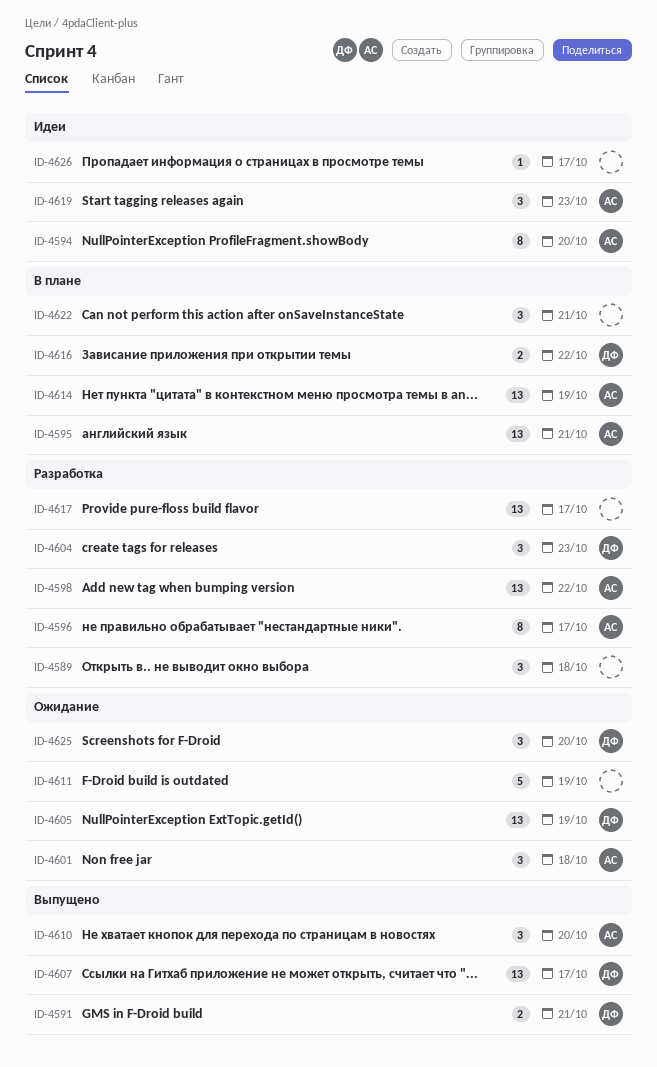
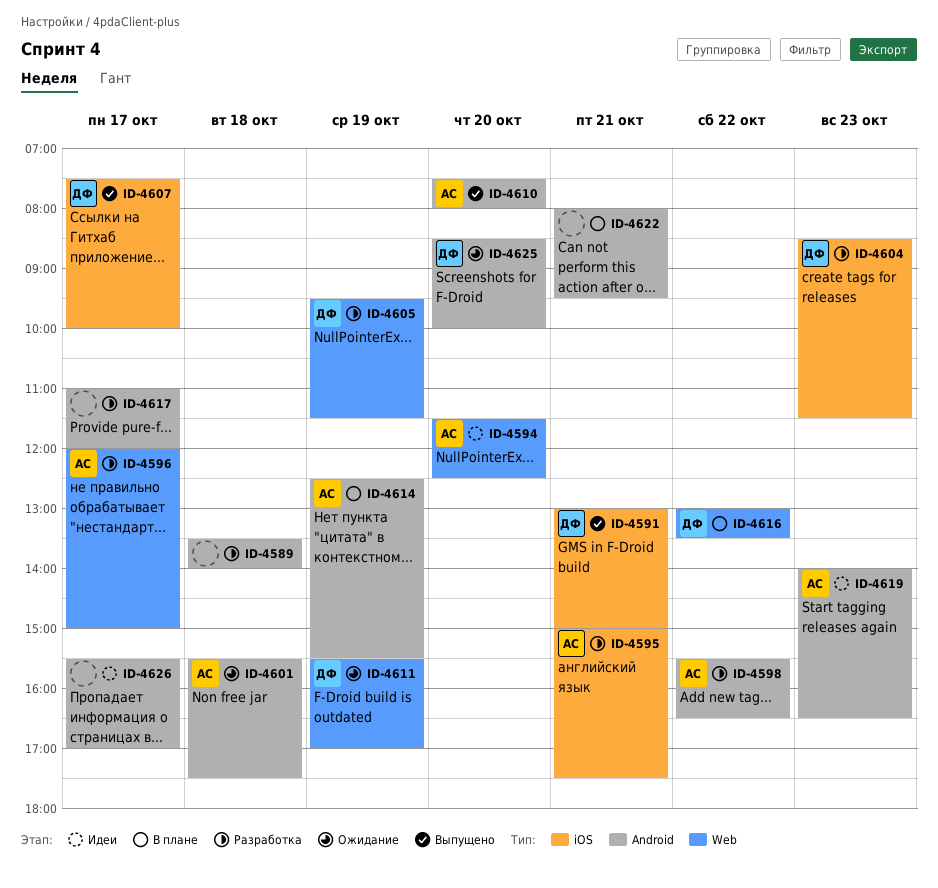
ID-4595, status: В плане -> Разработка
ID-4605, status: Ожидание -> Разработка
ID-4611, owner: none -> ДФ

